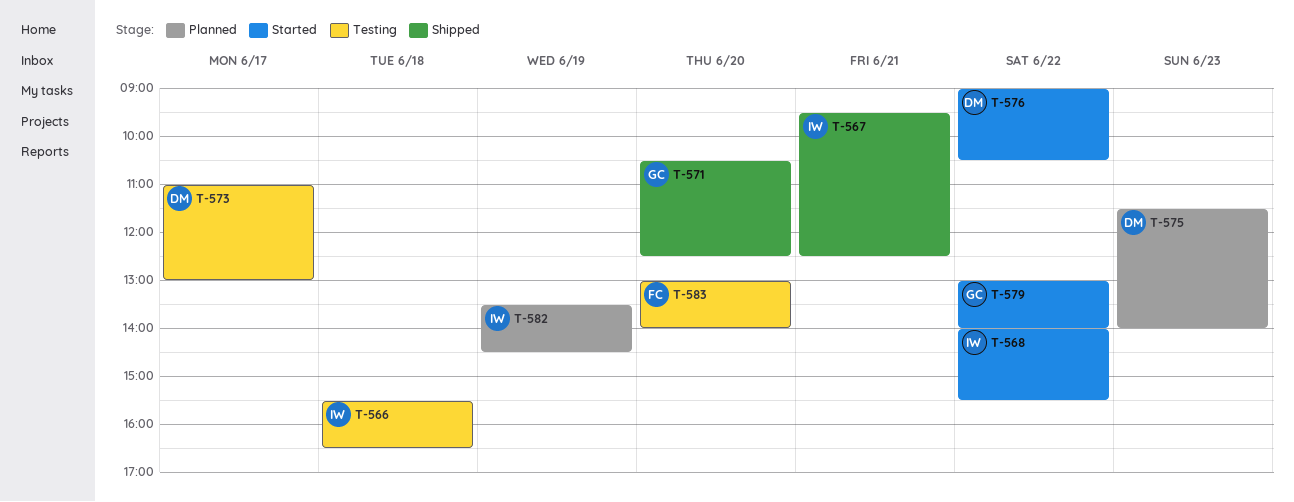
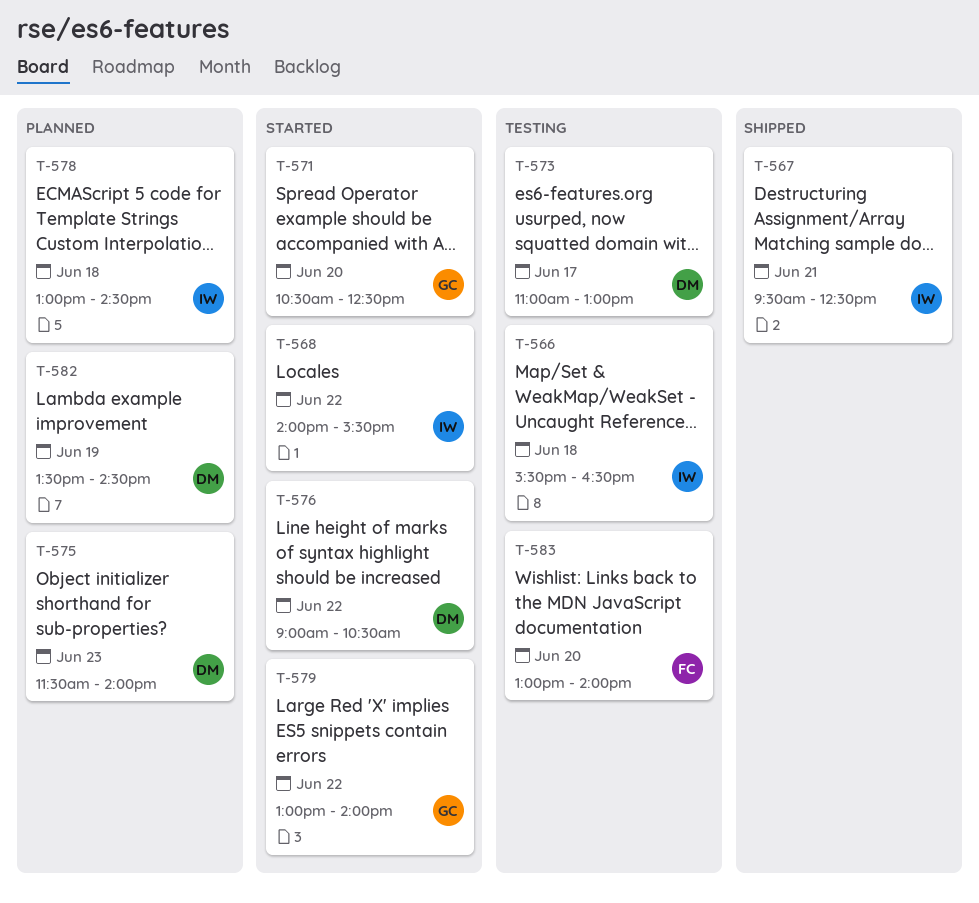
T-571, status: Shipped -> Started
T-578: none -> present
T-582, owner: IW -> DM

